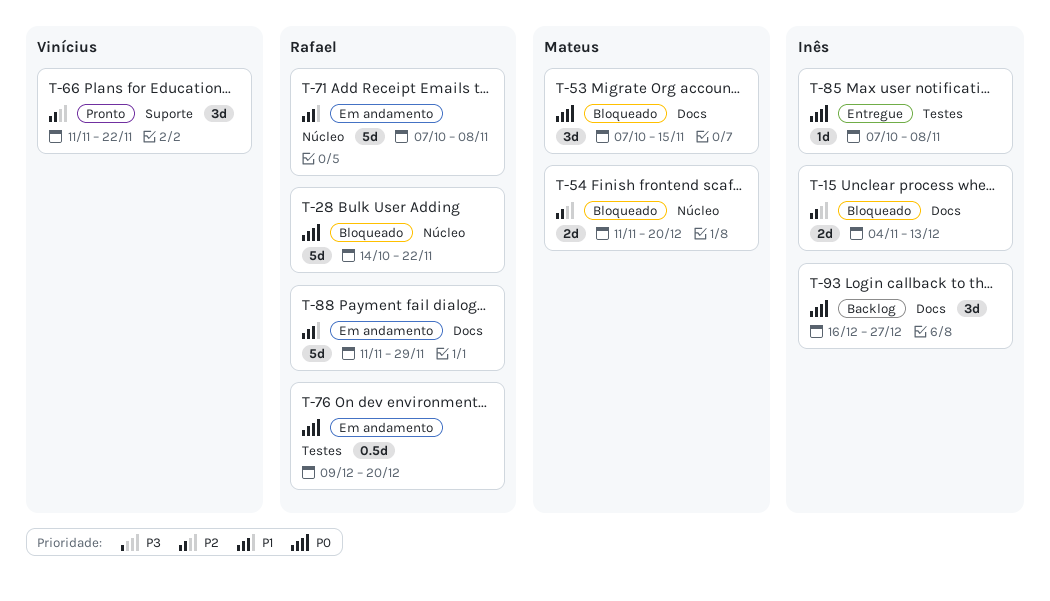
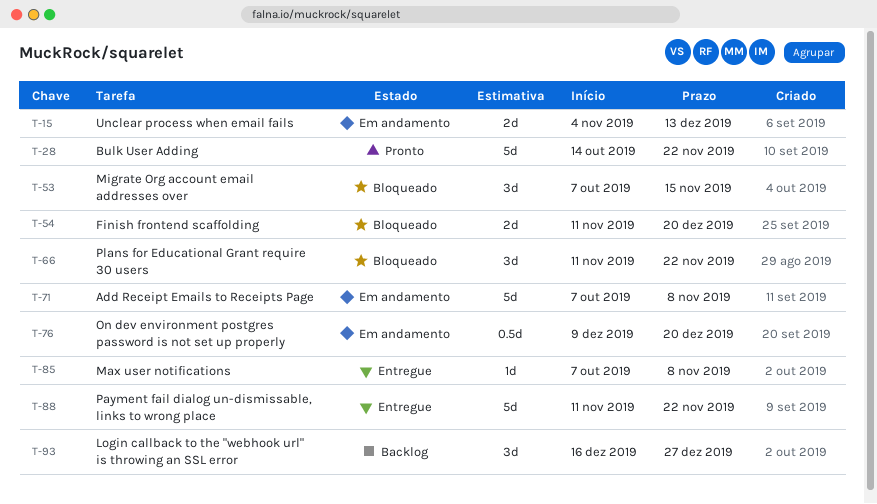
T-15, status: Bloqueado -> Em andamento
T-28, status: Bloqueado -> Pronto
T-66, status: Pronto -> Bloqueado
T-88, status: Em andamento -> Entregue
T-88, due: Nov 29 -> Nov 22

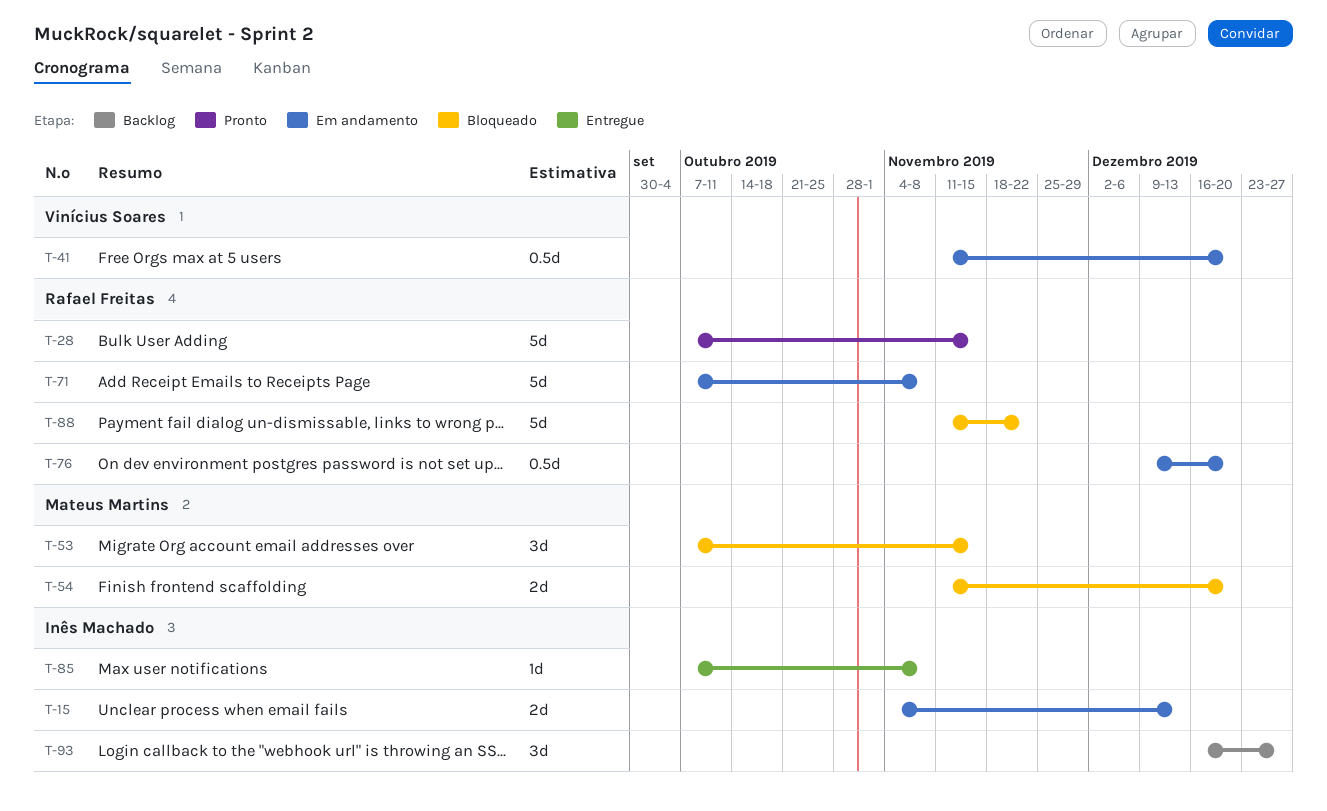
T-28, start: Oct 14 -> Oct 7
T-28, due: Nov 22 -> Nov 15
T-41: none -> present
T-66: present -> none
T-88, status: Entregue -> Bloqueado

